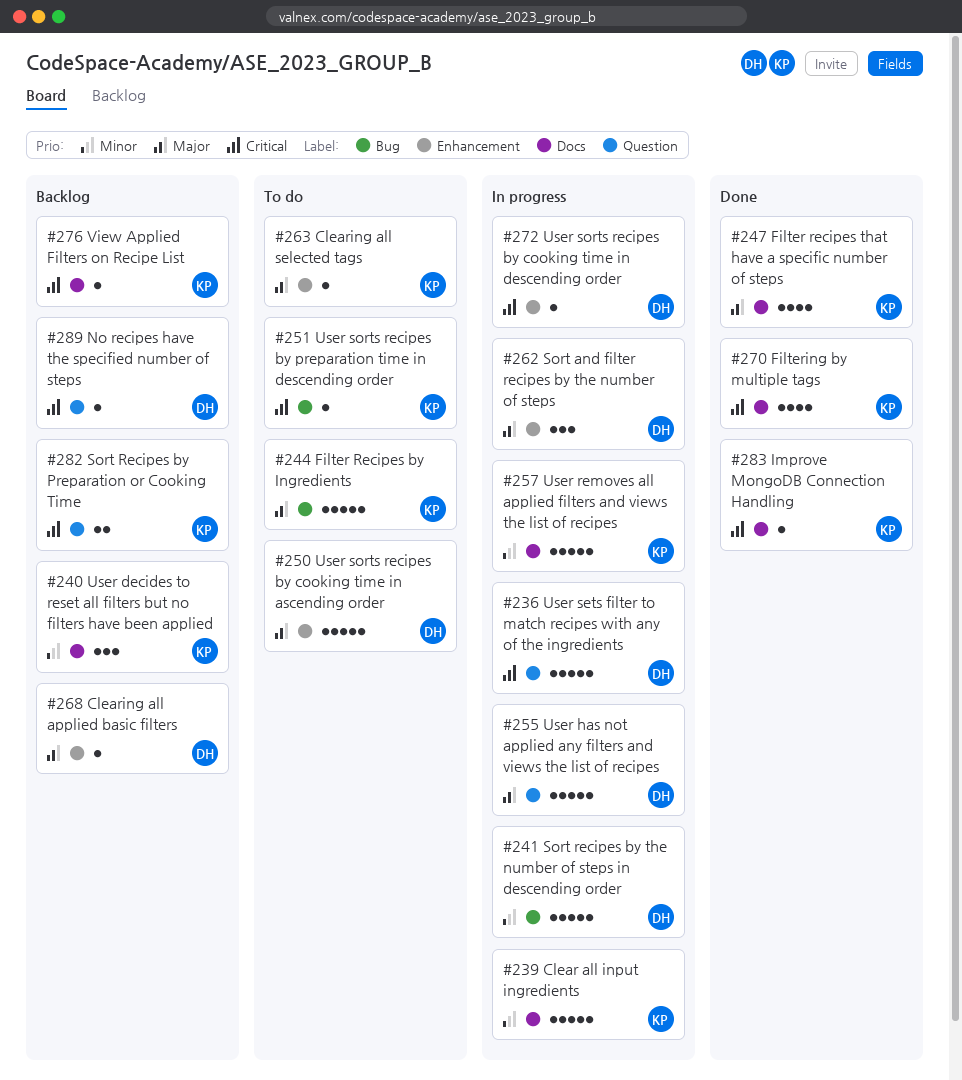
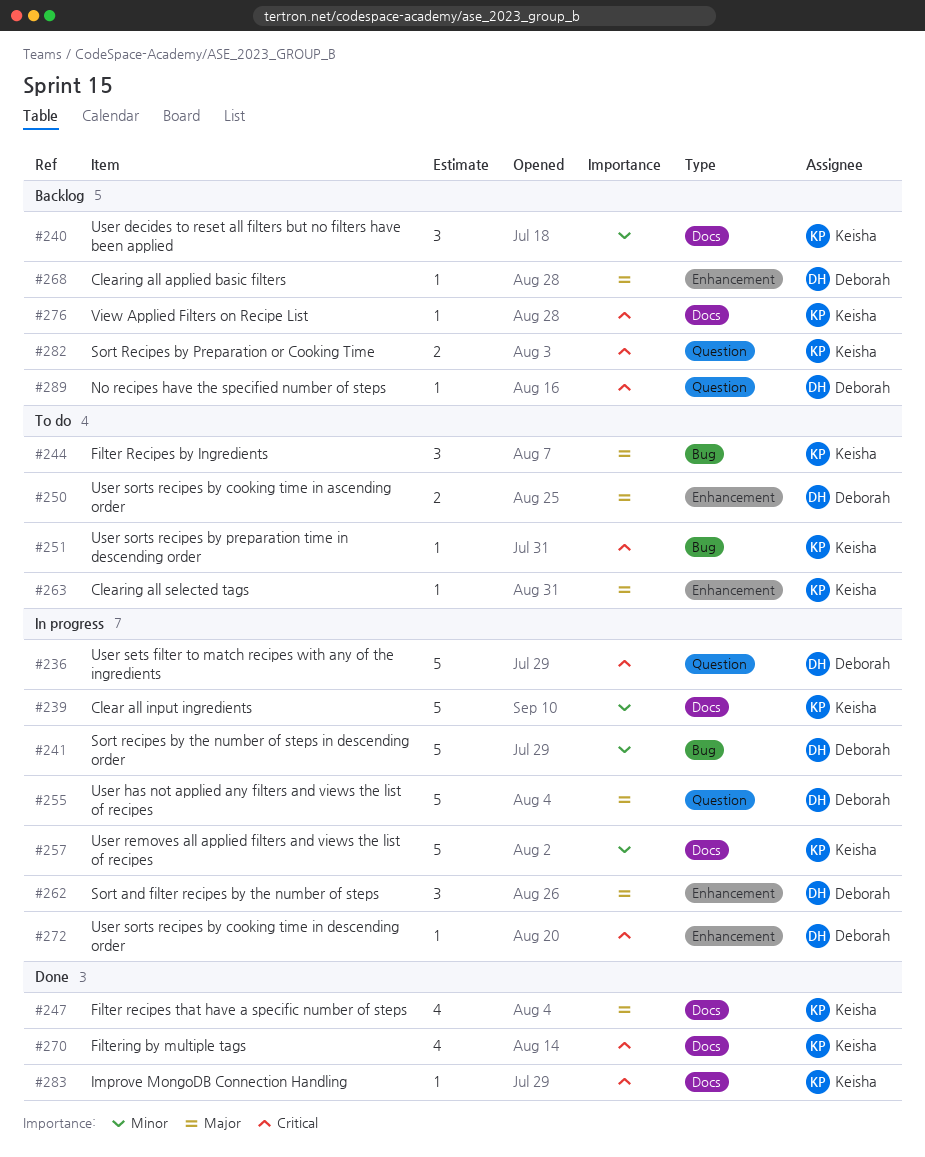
#244, estimate: 5 -> 3
#250, estimate: 5 -> 2

